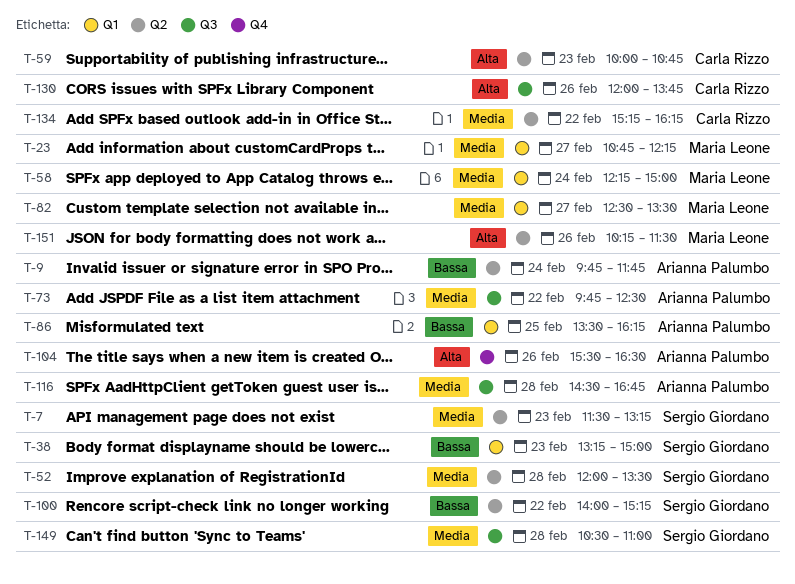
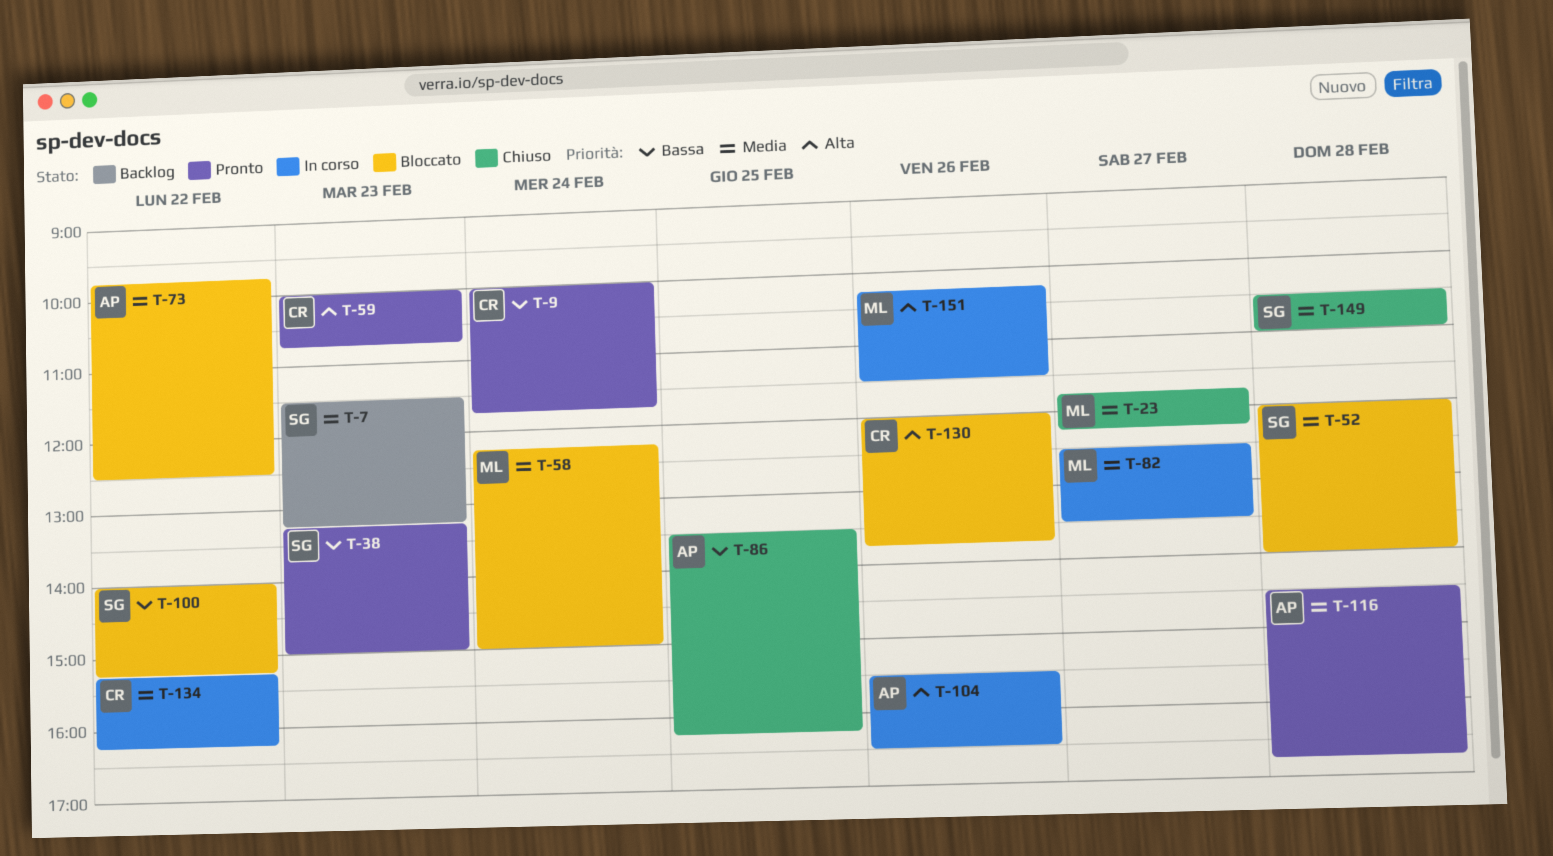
T-9, owner: Arianna Palumbo -> Carla Rizzo
T-9, begins: 09:45 -> 10:00
T-23, begins: 10:45 -> 11:45
T-52, ends: 13:30 -> 14:00

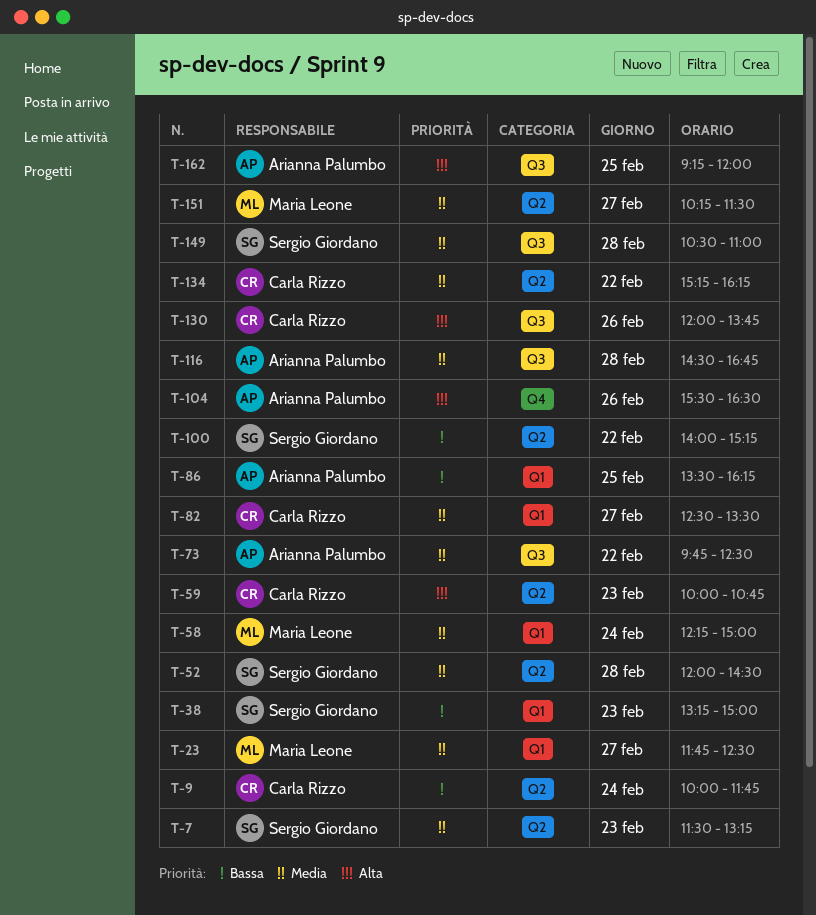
T-23, ends: 12:15 -> 12:30
T-52, ends: 14:00 -> 14:30
T-82, owner: Maria Leone -> Carla Rizzo
T-151, priority: Alta -> Media
T-151, day: Feb 26 -> Feb 27
T-162: none -> present

